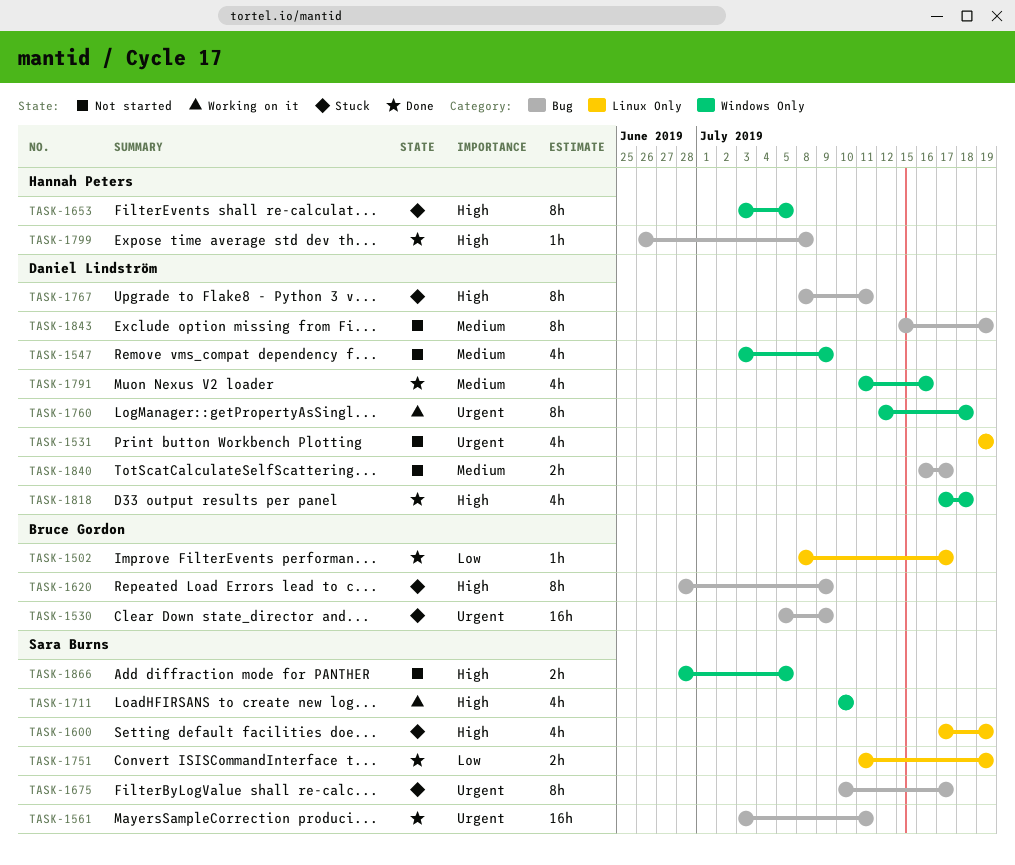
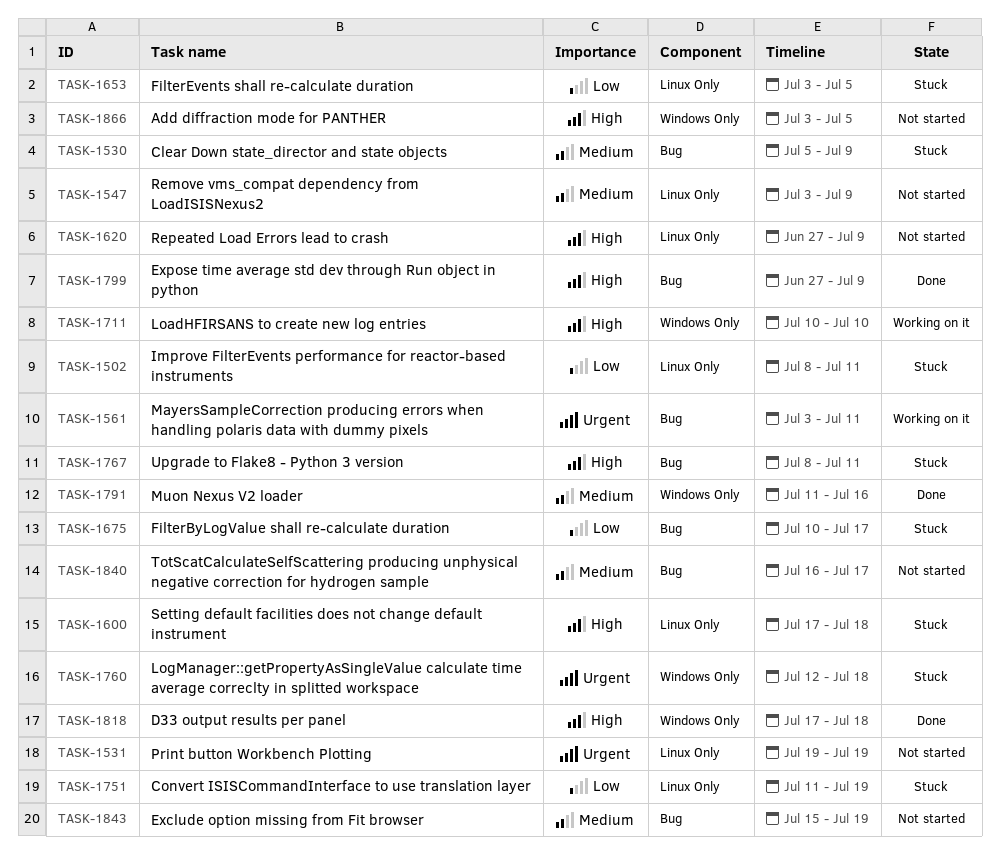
TASK-1502, status: Done -> Stuck
TASK-1502, due: Jul 17 -> Jul 11
TASK-1530, priority: Urgent -> Medium
TASK-1547, label: Windows Only -> Linux Only
TASK-1561, status: Done -> Working on it
TASK-1600, due: Jul 19 -> Jul 18
TASK-1620, status: Stuck -> Not started
TASK-1620, label: Bug -> Linux Only
TASK-1620, start: Jun 28 -> Jun 27
TASK-1653, priority: High -> Low
TASK-1653, label: Windows Only -> Linux Only
TASK-1675, priority: Urgent -> Low
TASK-1751, status: Done -> Stuck
TASK-1760, status: Working on it -> Stuck
TASK-1799, start: Jun 26 -> Jun 27
TASK-1799, due: Jul 8 -> Jul 9
TASK-1866, start: Jun 28 -> Jul 3

